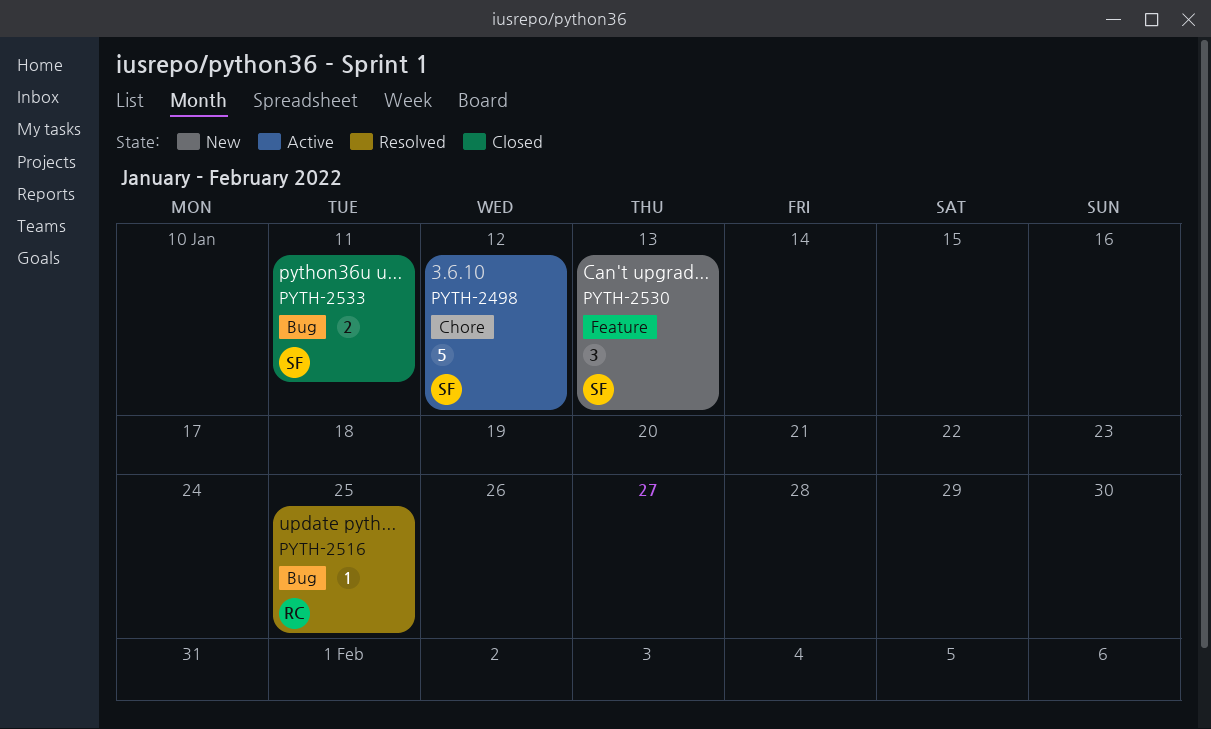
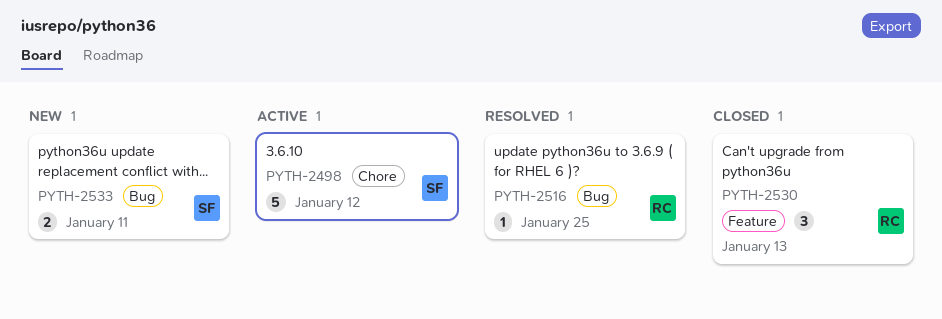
PYTH-2530, status: New -> Closed
PYTH-2530, owner: SF -> RC
PYTH-2533, status: Closed -> New

